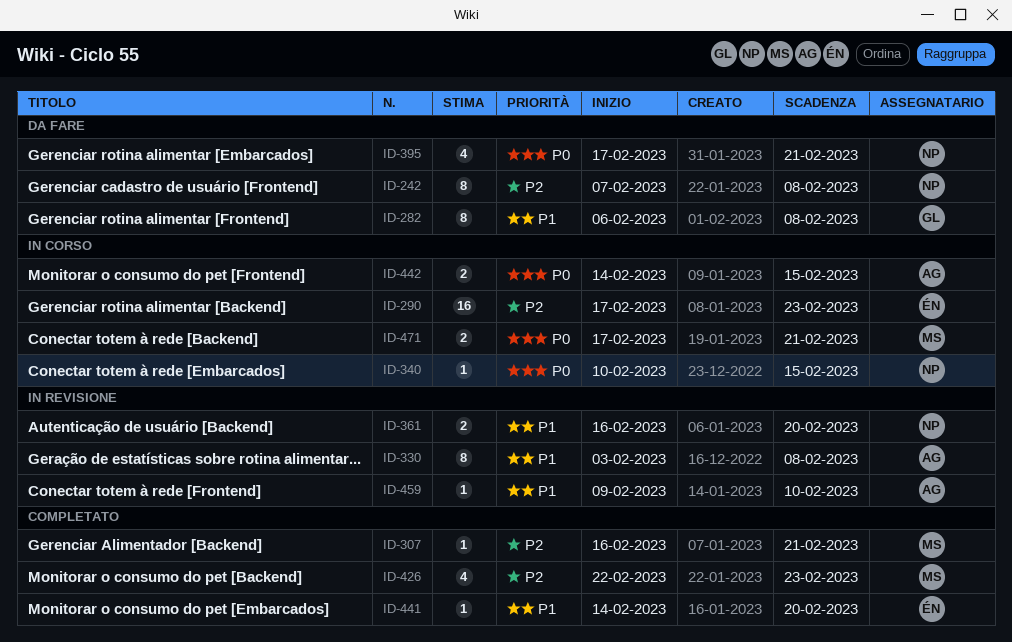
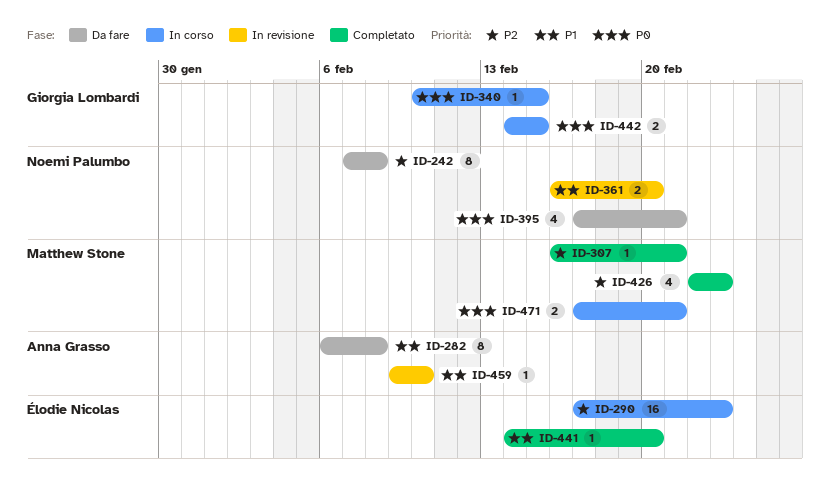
ID-282, owner: Giorgia Lombardi -> Anna Grasso
ID-330: present -> none
ID-340, owner: Noemi Palumbo -> Giorgia Lombardi
ID-442, owner: Anna Grasso -> Giorgia Lombardi

